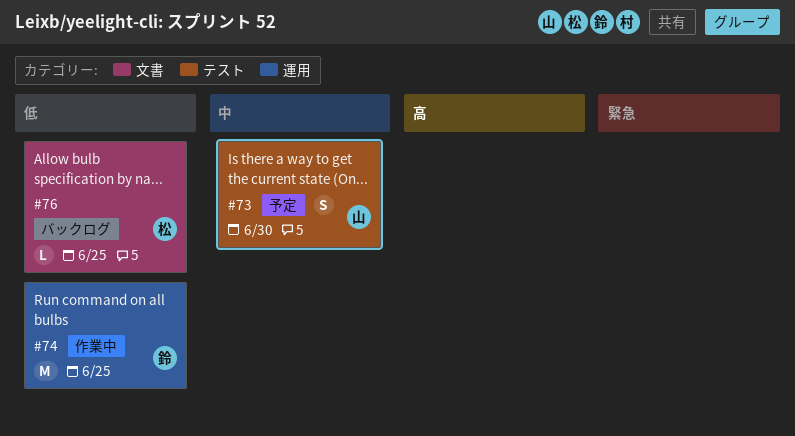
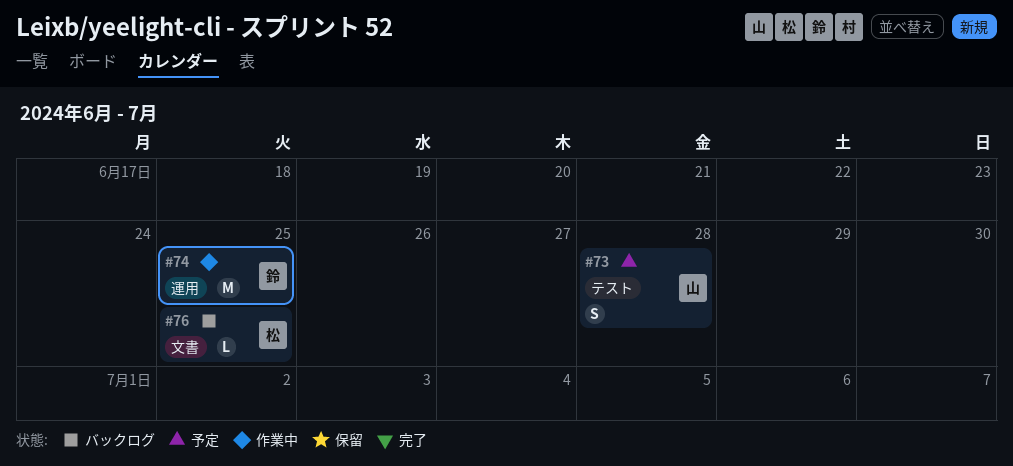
#73, due: Jun 30 -> Jun 28

